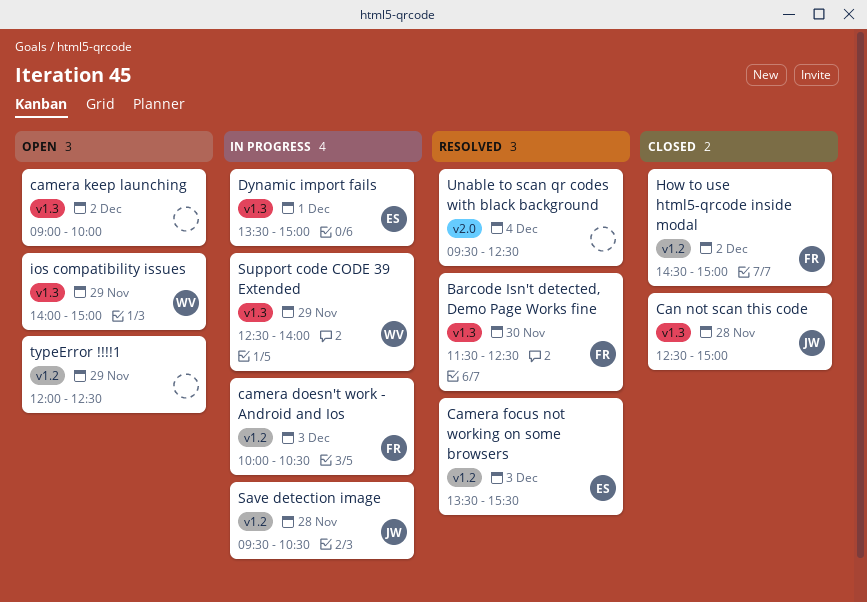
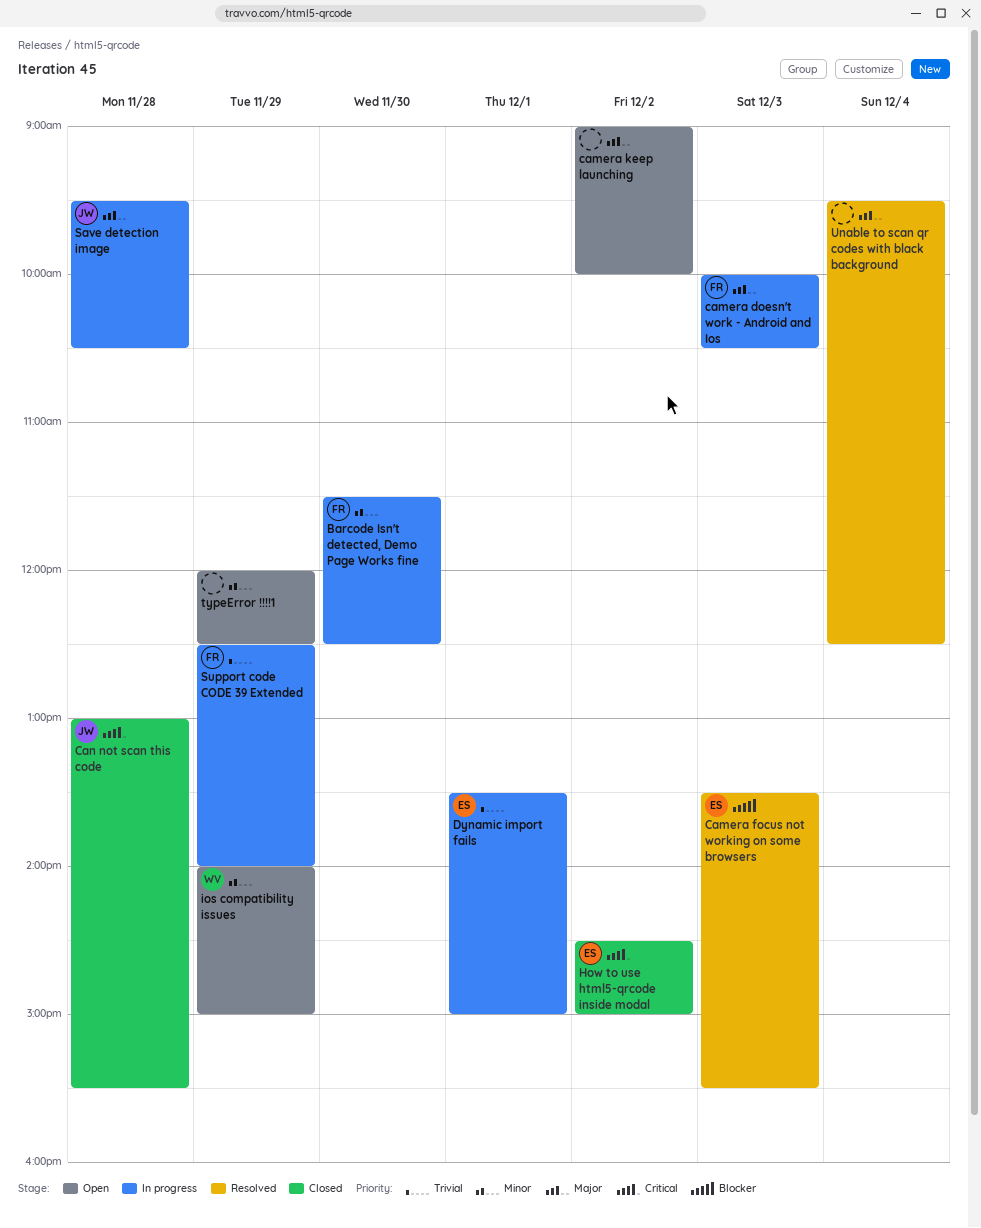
Barcode Isn't detected, Demo Page Works fine, status: Resolved -> In progress
Can not scan this code, begins: 12:30 -> 13:00
Can not scan this code, ends: 15:00 -> 15:30
How to use html5-qrcode inside modal, owner: FR -> ES
Support code CODE 39 Extended, owner: WV -> FR

